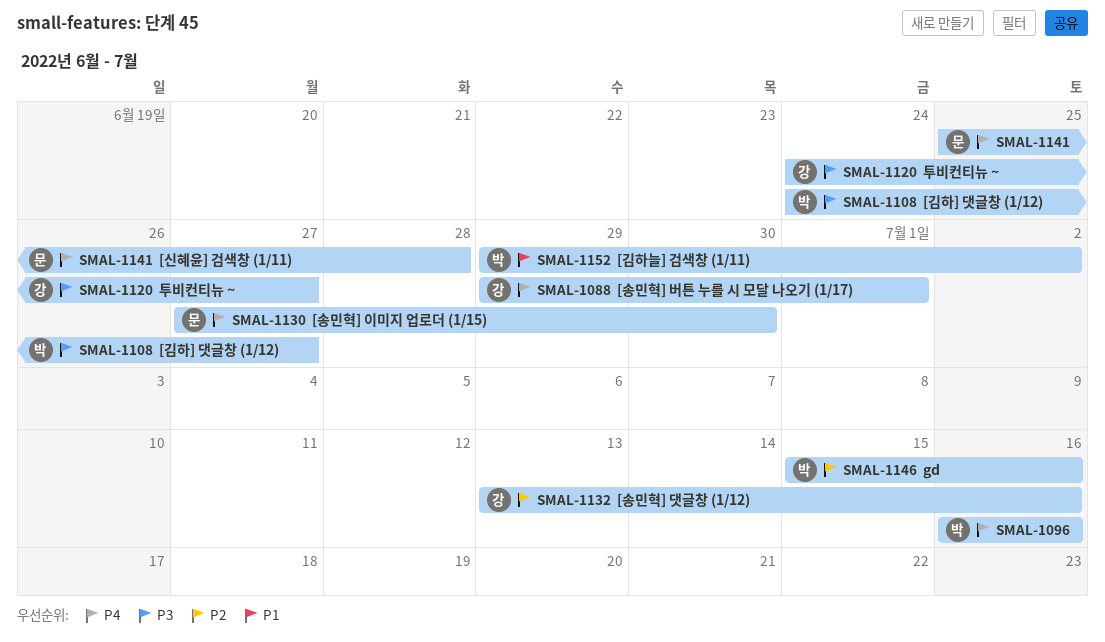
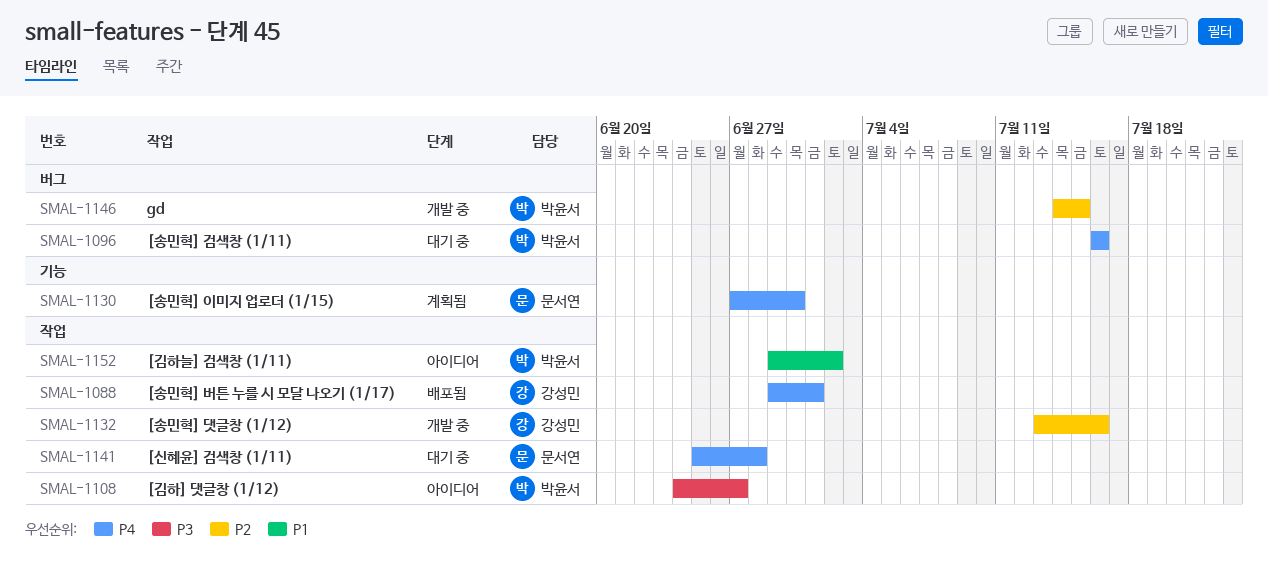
SMAL-1120: present -> none
SMAL-1146, start: Jul 15 -> Jul 14
SMAL-1146, due: Jul 16 -> Jul 15

